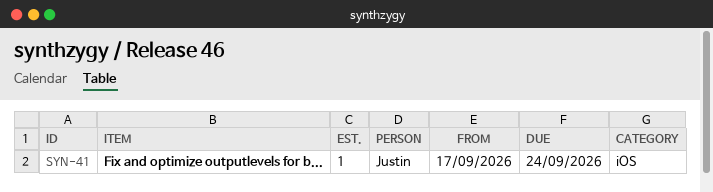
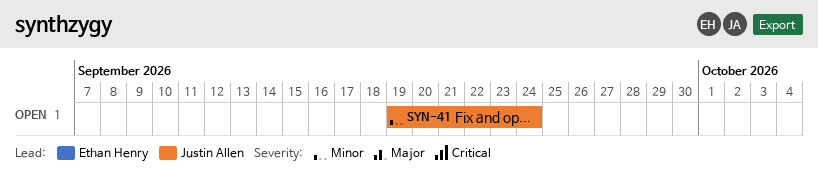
SYN-41, start: Sep 17 -> Sep 19

